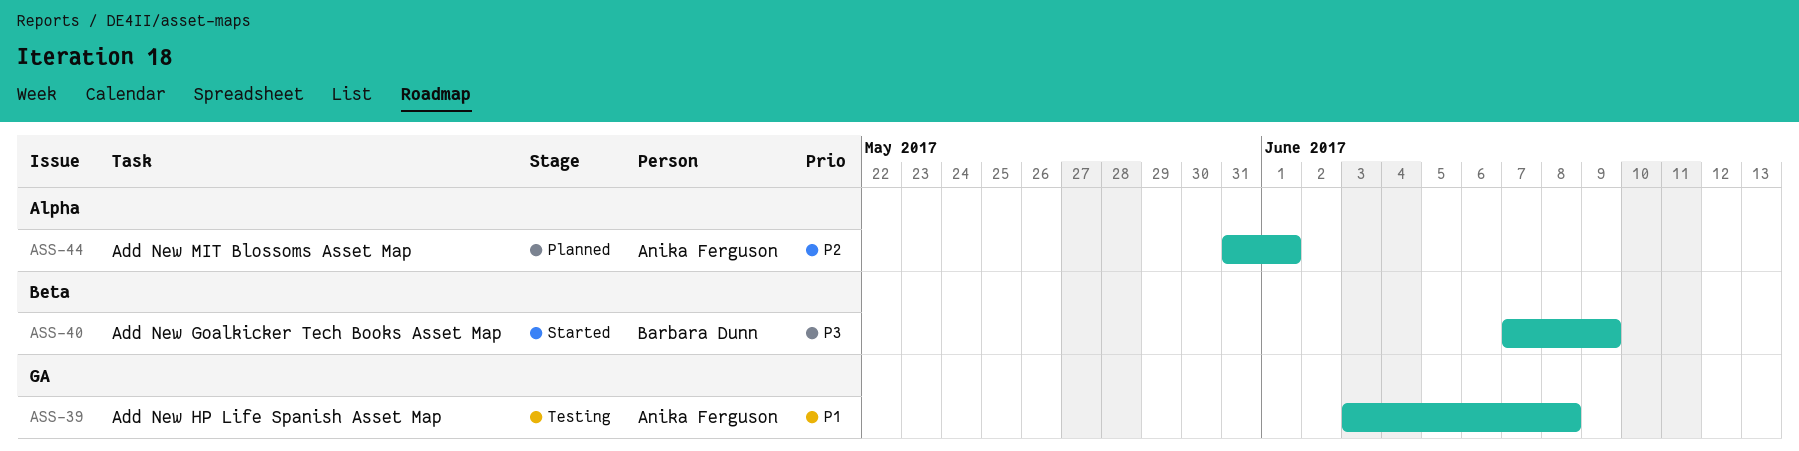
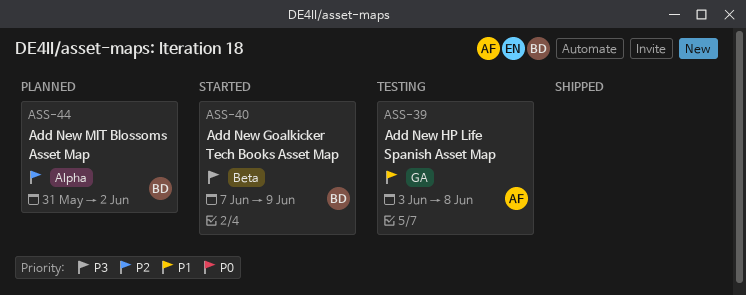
ASS-44, owner: Anika Ferguson -> Barbara Dunn
ASS-44, due: Jun 1 -> Jun 2

